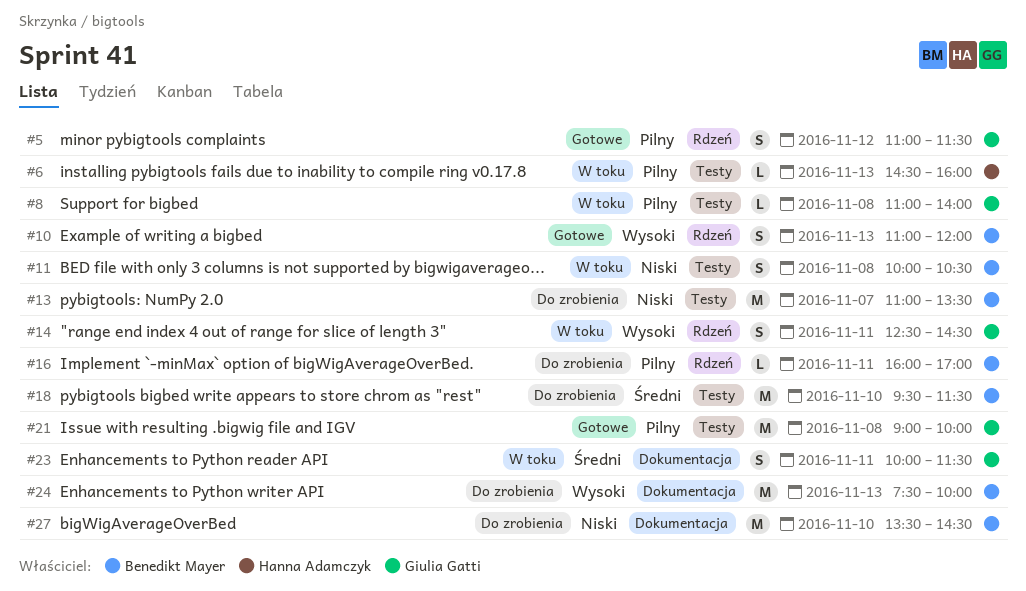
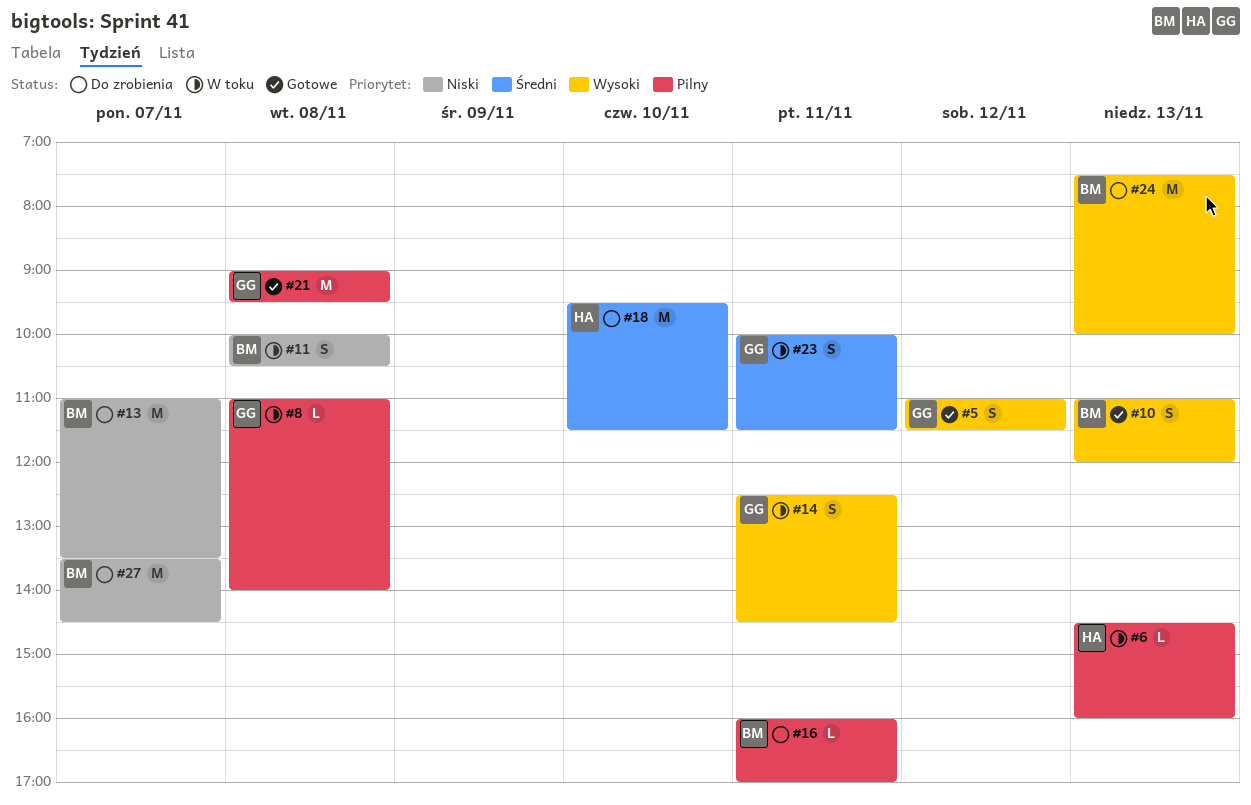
#5, priority: Pilny -> Wysoki
#18, owner: Benedikt Mayer -> Hanna Adamczyk
#21, ends: 10:00 -> 09:30
#27, day: Nov 10 -> Nov 7

